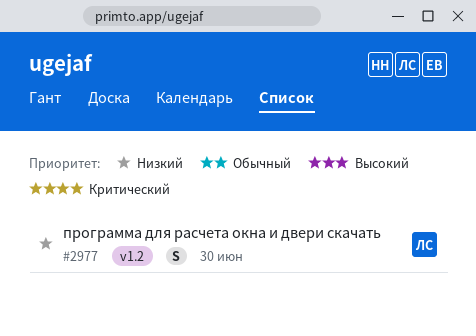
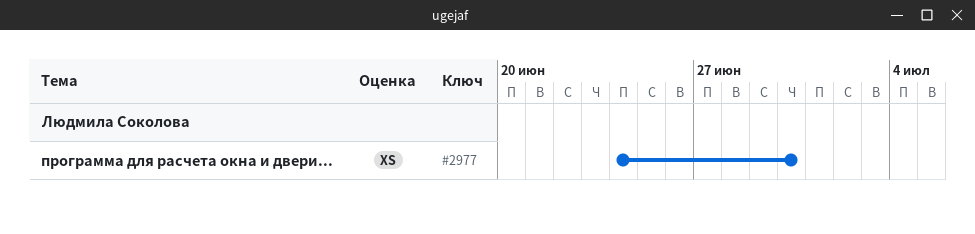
#2977, estimate: S -> XS

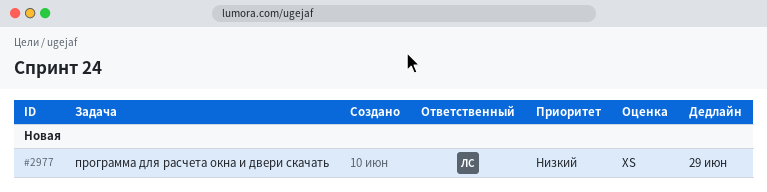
#2977, due: Jun 30 -> Jun 29

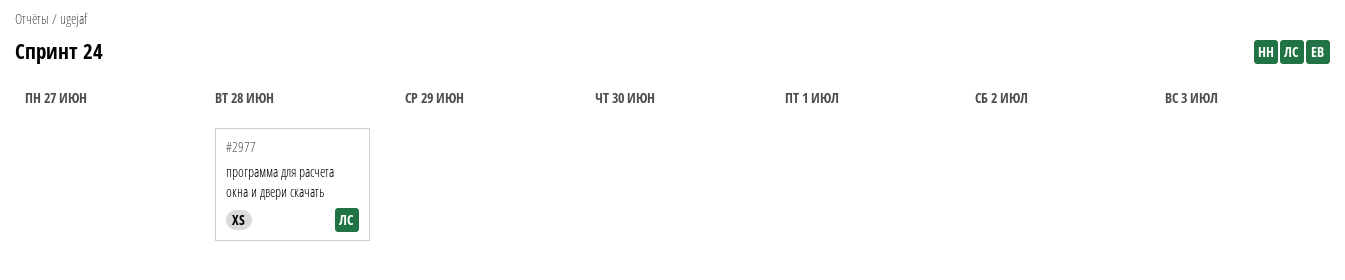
#2977, due: Jun 29 -> Jun 28

